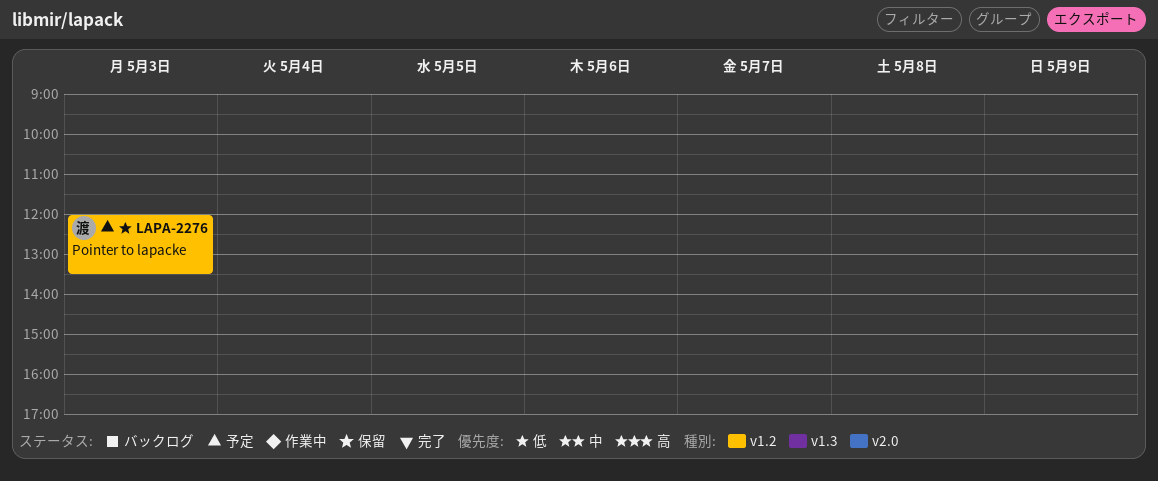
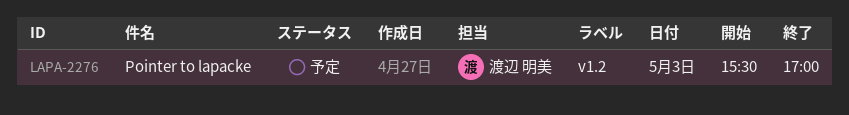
LAPA-2276, begins: 12:00 -> 15:30
LAPA-2276, ends: 13:30 -> 17:00

